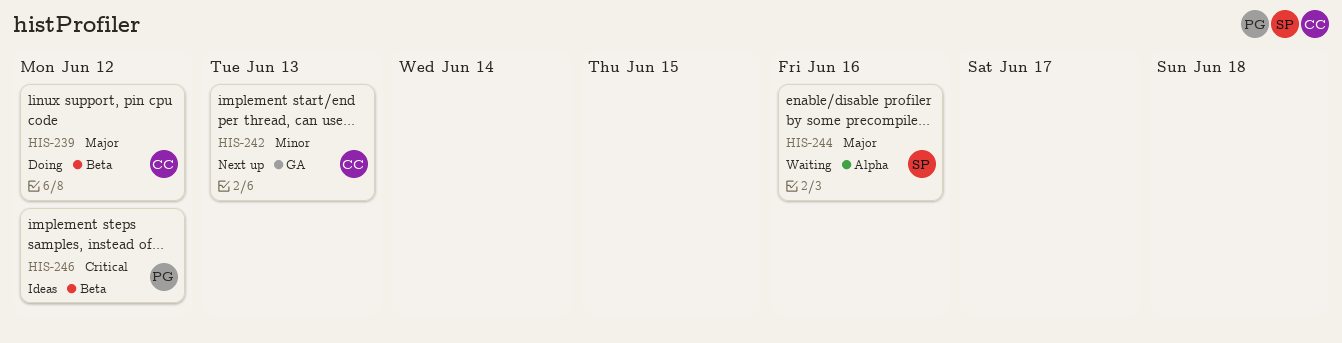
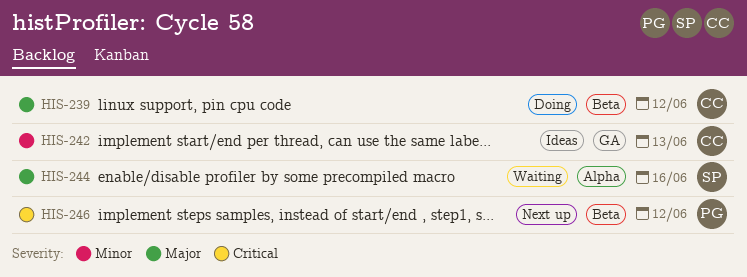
HIS-242, status: Next up -> Ideas
HIS-246, status: Ideas -> Next up

